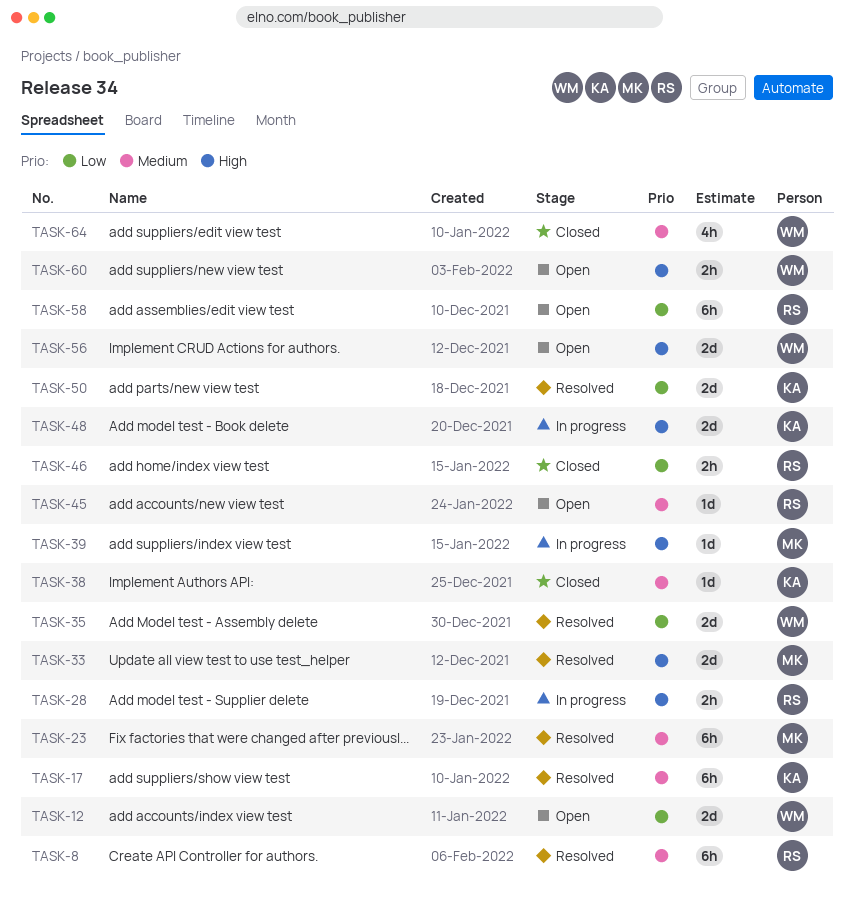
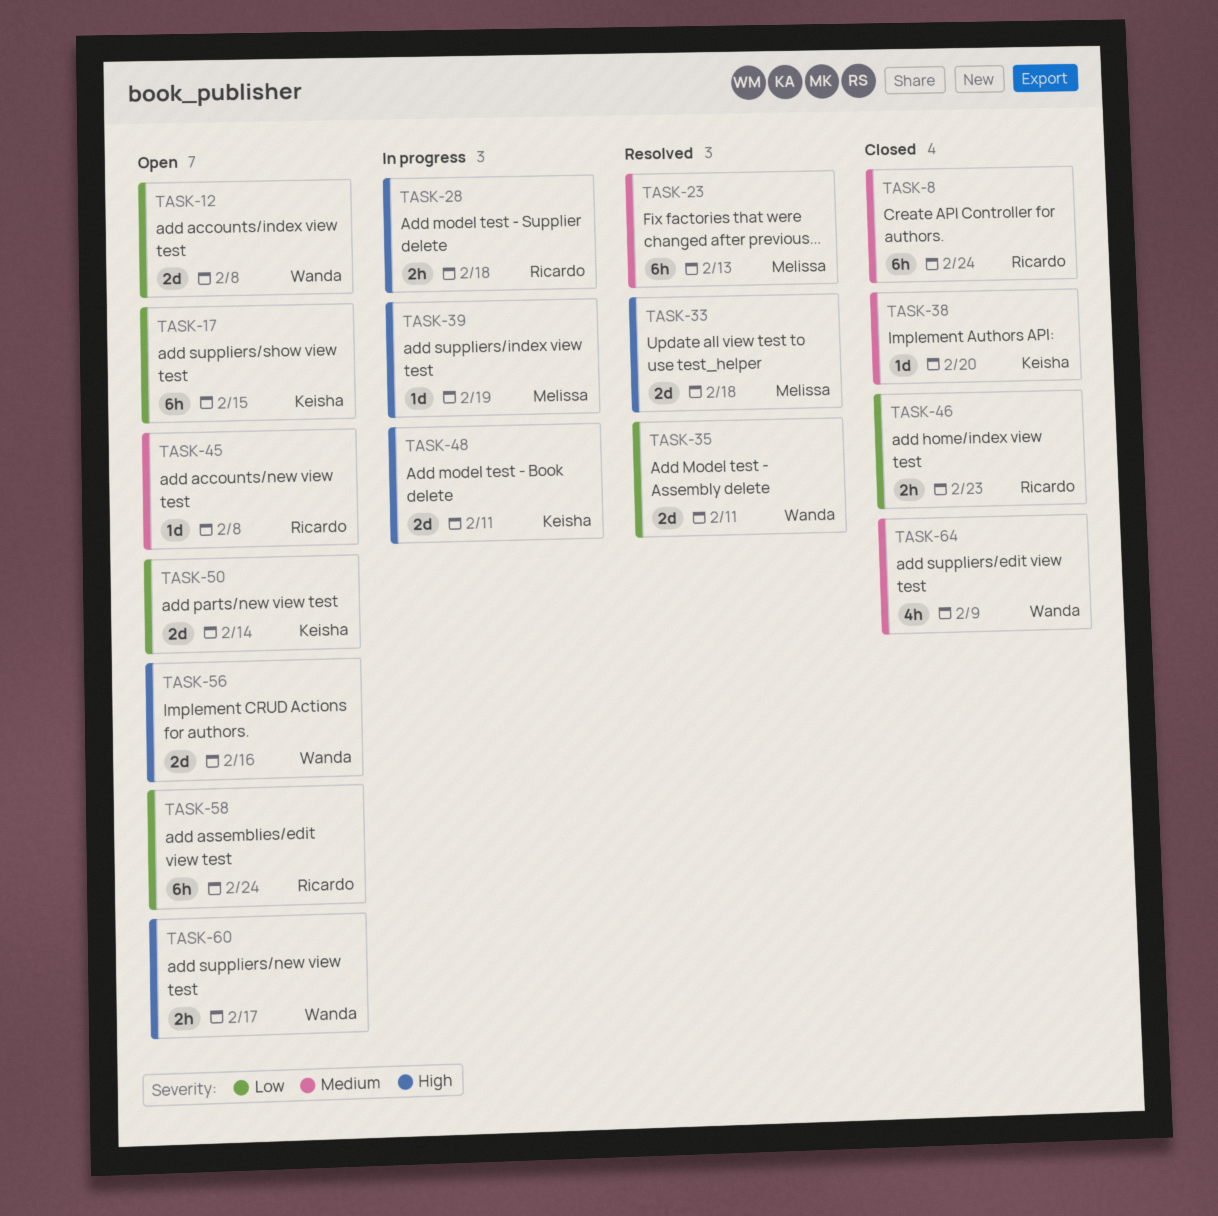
TASK-8, status: Resolved -> Closed
TASK-17, status: Resolved -> Open
TASK-17, priority: Medium -> Low
TASK-50, status: Resolved -> Open

